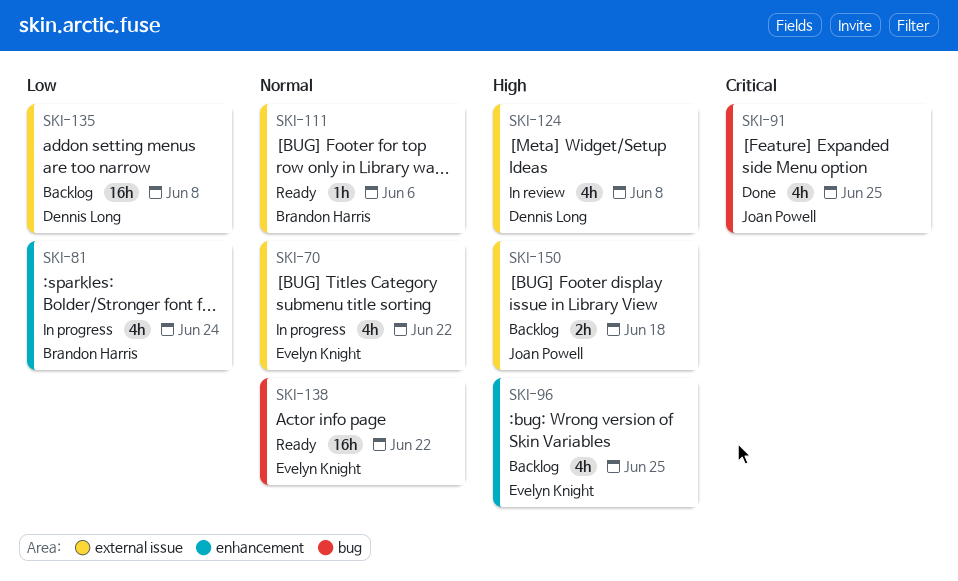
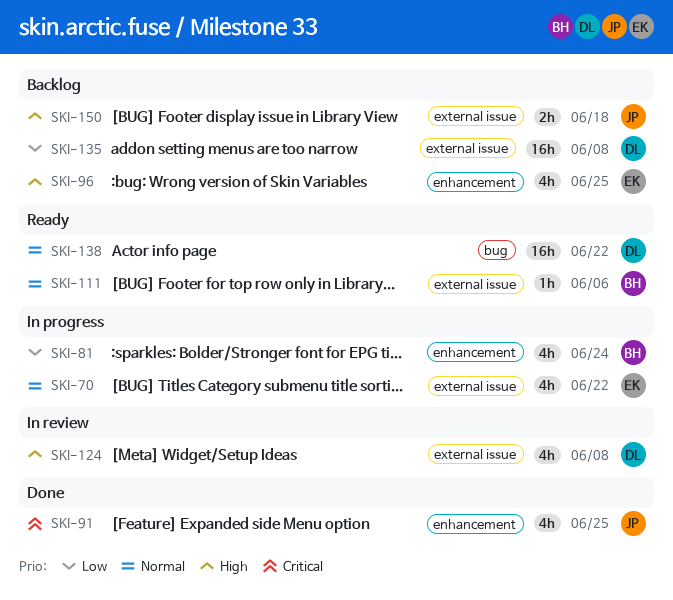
SKI-91, label: bug -> enhancement
SKI-138, owner: Evelyn Knight -> Dennis Long

